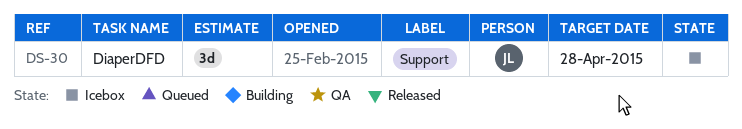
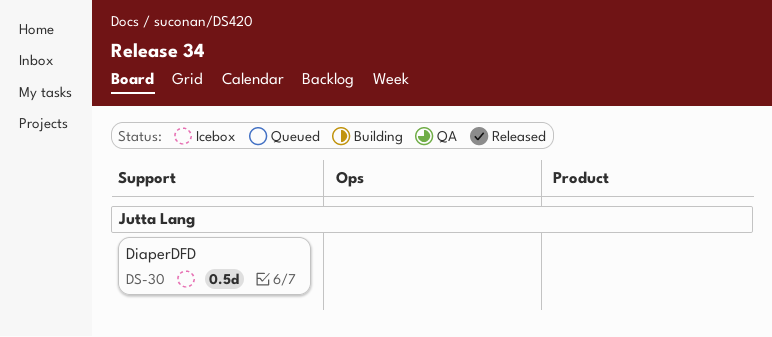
DS-30, estimate: 3d -> 0.5d

